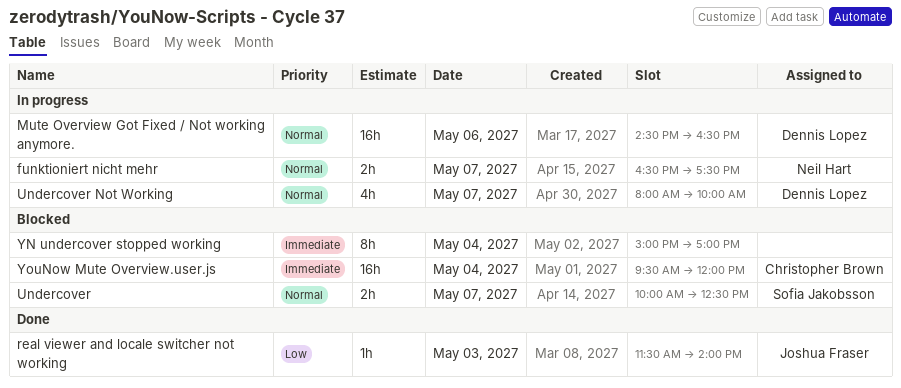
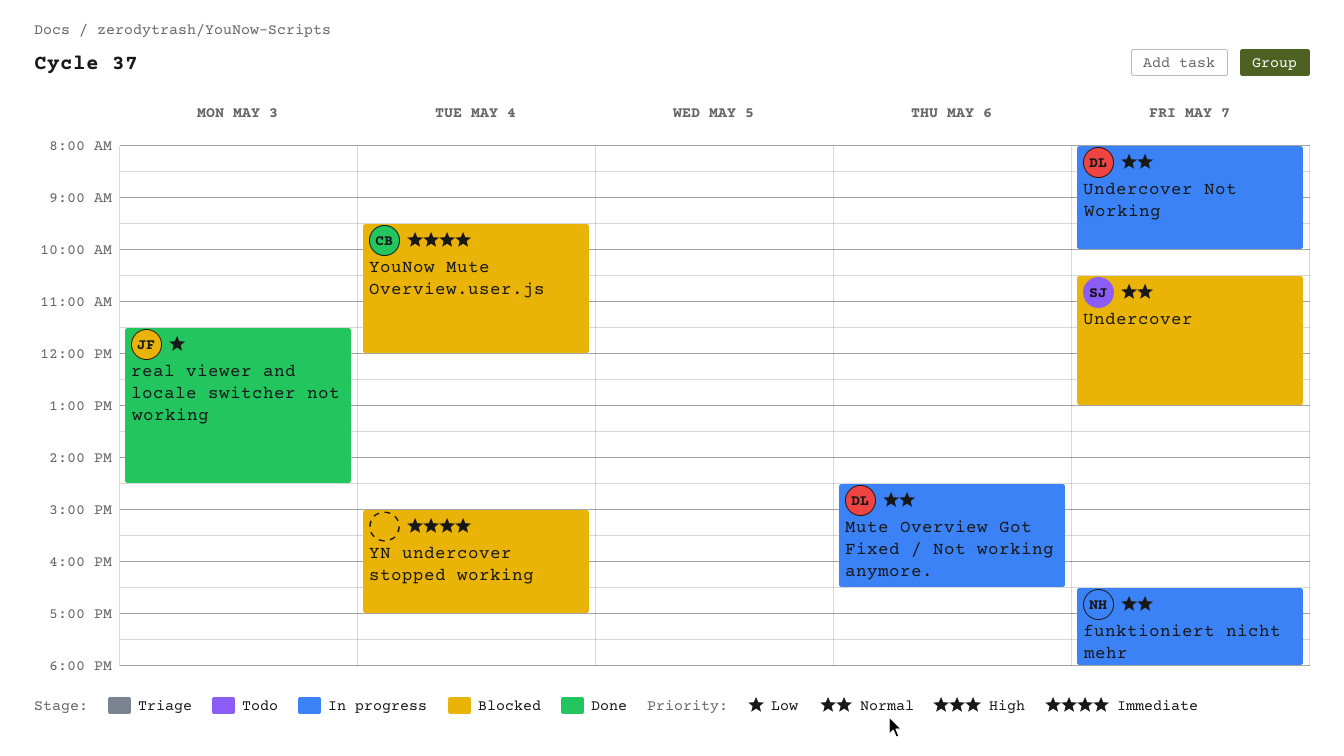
funktioniert nicht mehr, ends: 17:30 -> 18:00
real viewer and locale switcher not working, ends: 14:00 -> 14:30
Undercover, begins: 10:00 -> 10:30
Undercover, ends: 12:30 -> 13:00

